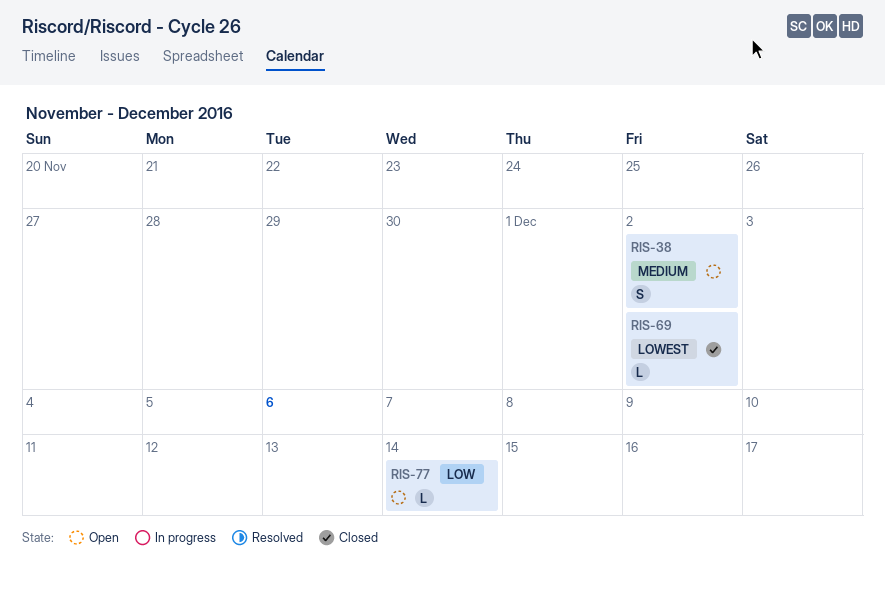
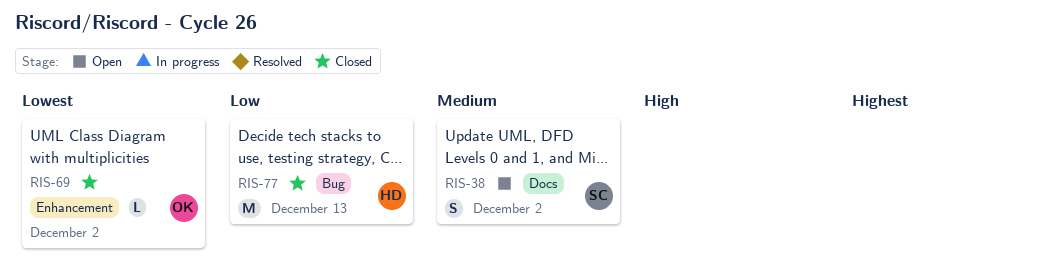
RIS-77, status: Open -> Closed
RIS-77, estimate: L -> M
RIS-77, due: Dec 14 -> Dec 13

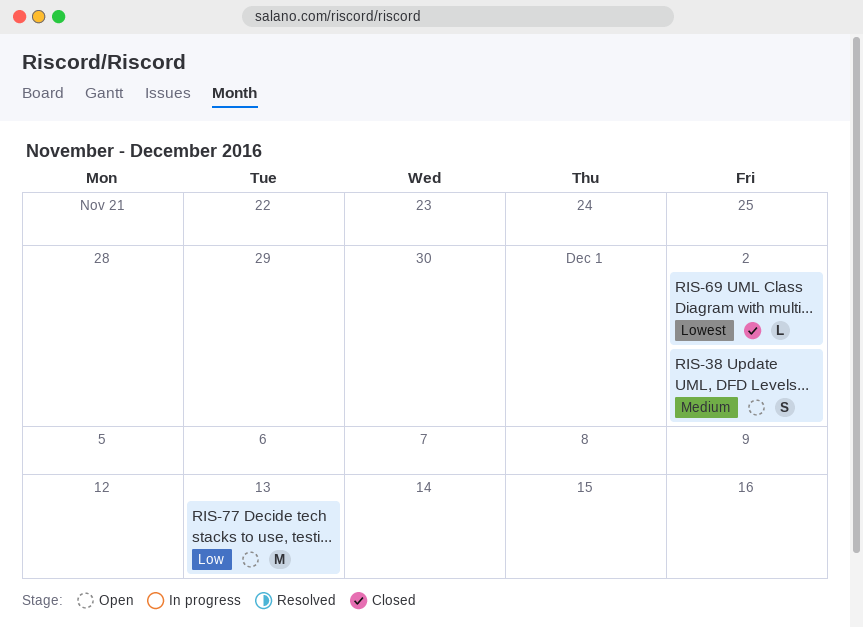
RIS-77, status: Closed -> Open

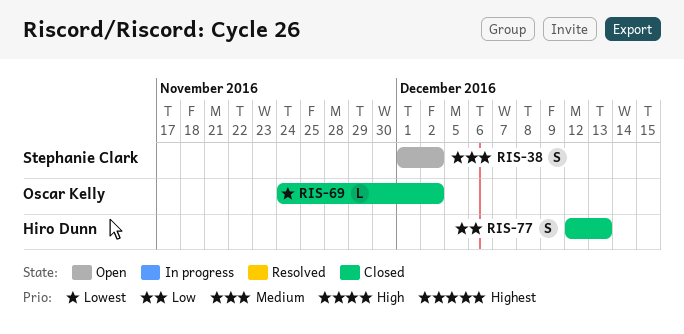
RIS-77, status: Open -> Closed
RIS-77, estimate: M -> S

